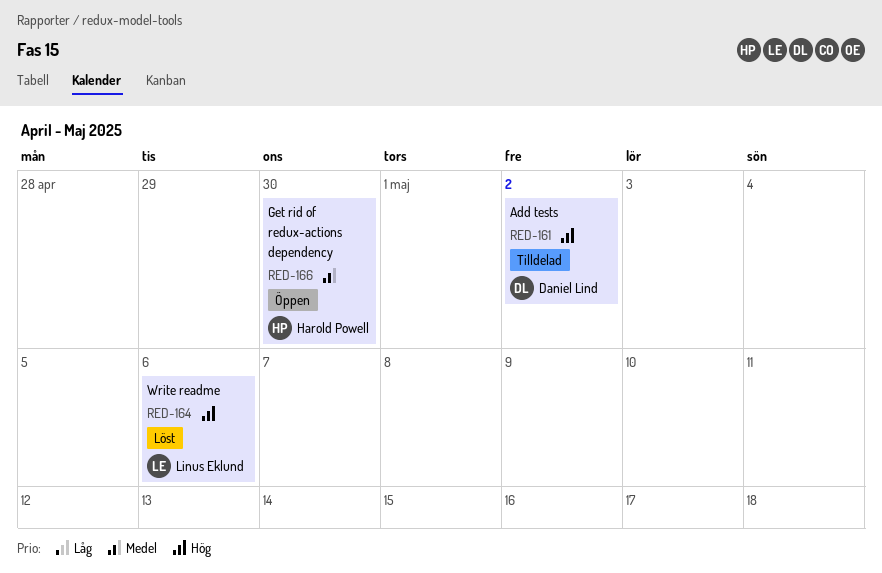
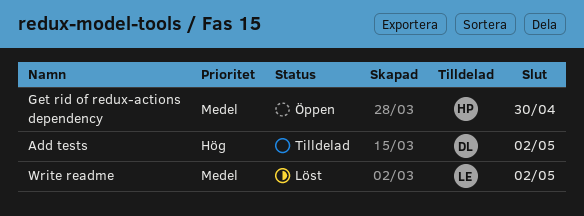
Write readme, priority: Hög -> Medel
Write readme, due: May 6 -> May 2

